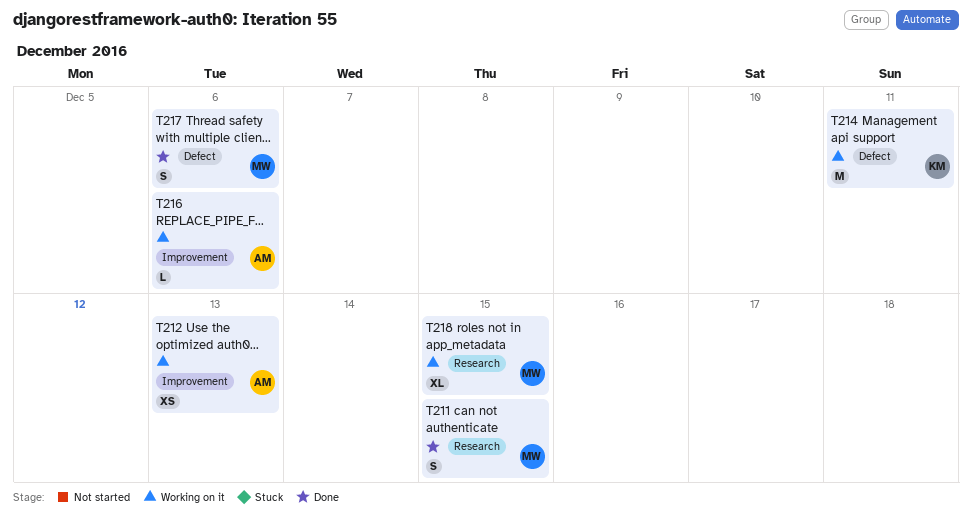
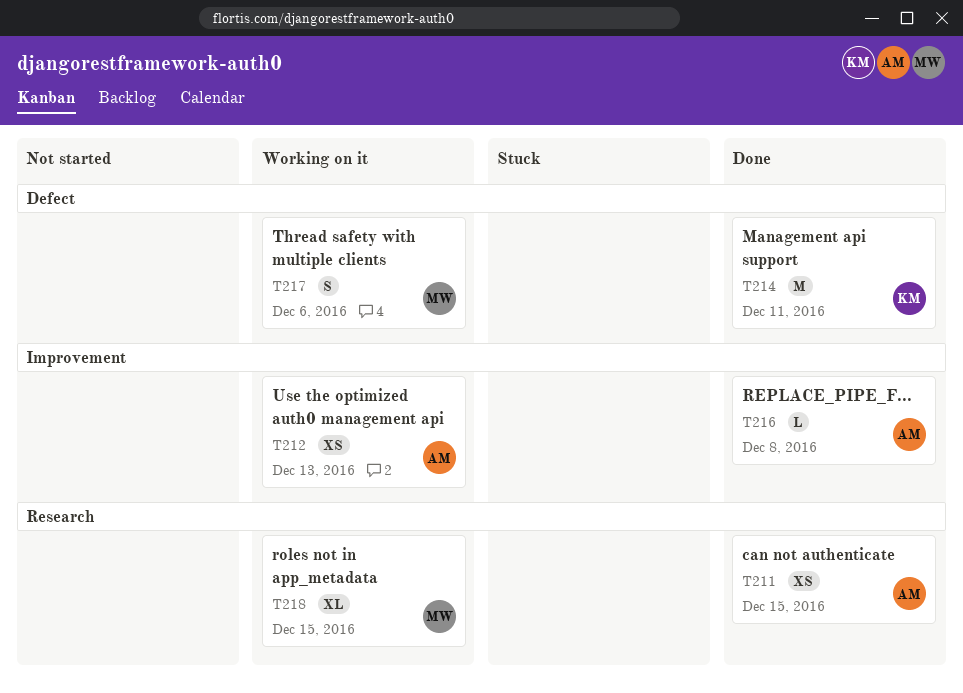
T211, owner: MW -> AM
T211, estimate: S -> XS
T214, status: Working on it -> Done
T216, status: Working on it -> Done
T216, due: Dec 6 -> Dec 8
T217, status: Done -> Working on it

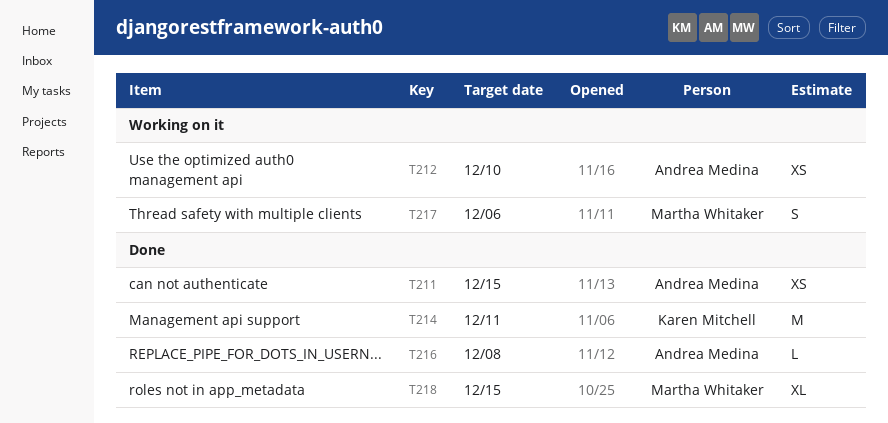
T212, due: Dec 13 -> Dec 10
T218, status: Working on it -> Done

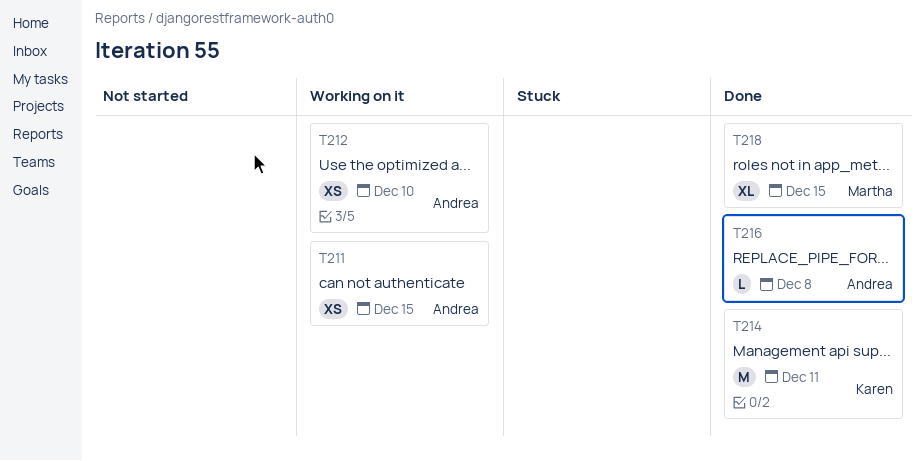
T211, status: Done -> Working on it
T217: present -> none

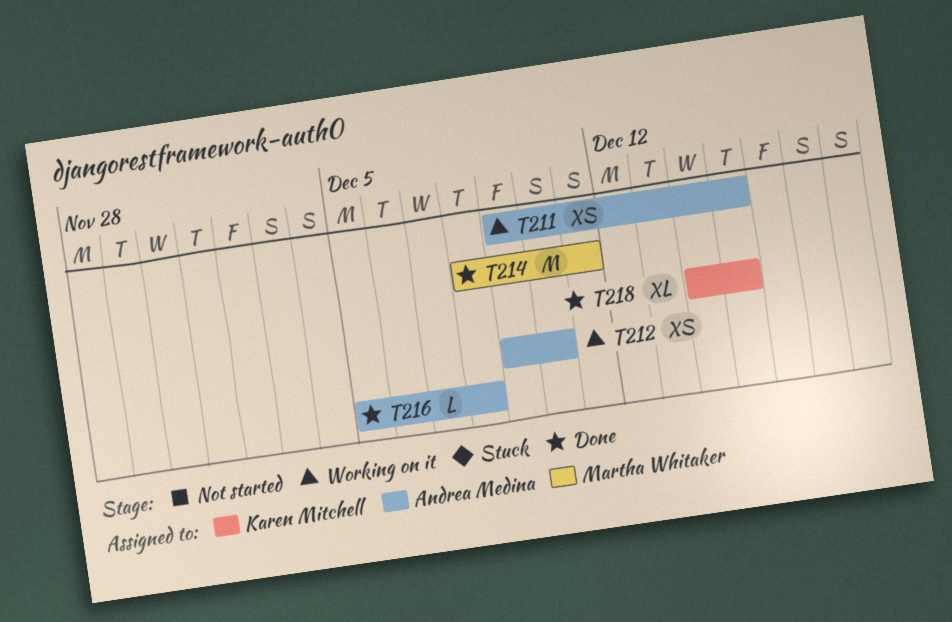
T214, owner: Karen Mitchell -> Martha Whitaker
T218, owner: Martha Whitaker -> Karen Mitchell

